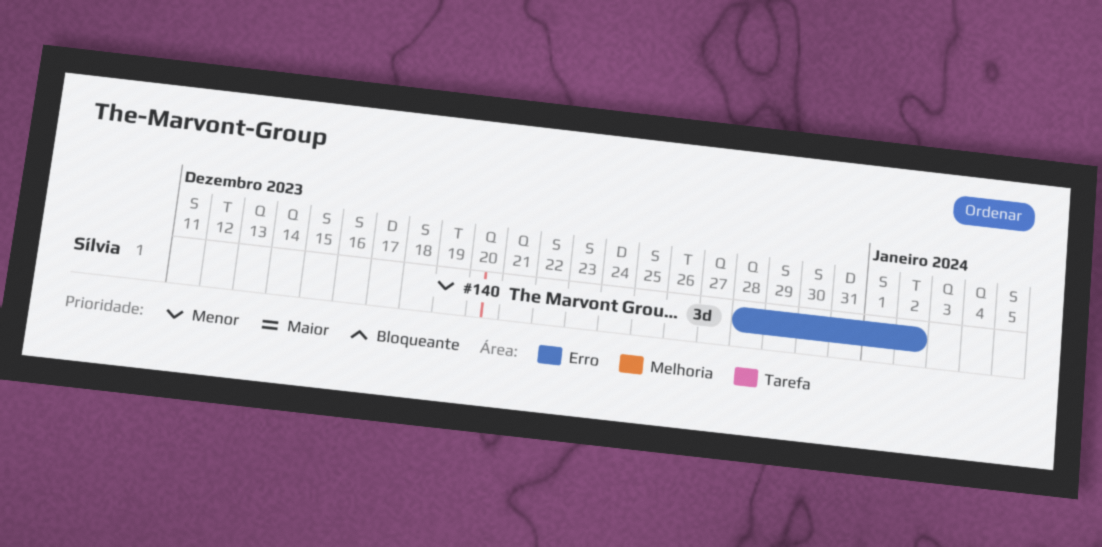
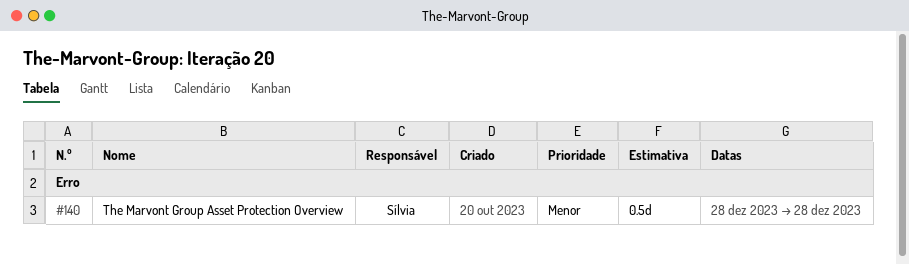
#140, estimate: 3d -> 0.5d
#140, due: Jan 2 -> Dec 28

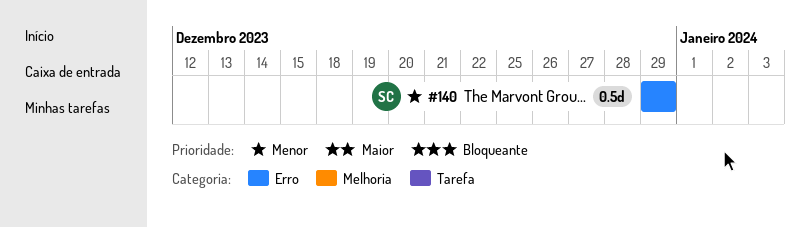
#140, start: Dec 28 -> Dec 29
#140, due: Dec 28 -> Dec 29

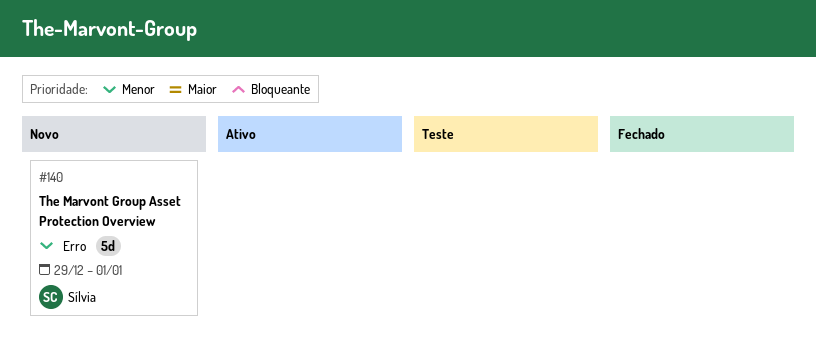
#140, estimate: 0.5d -> 5d
#140, due: Dec 29 -> Jan 1

